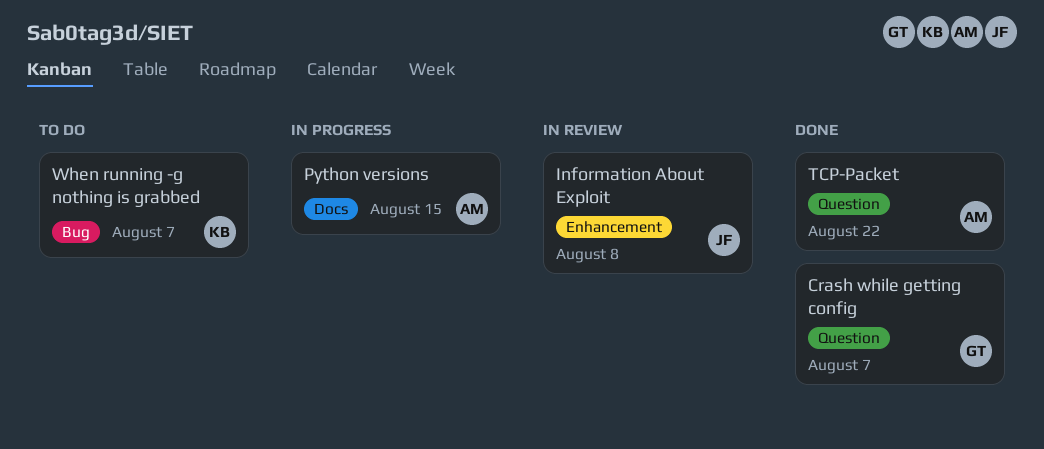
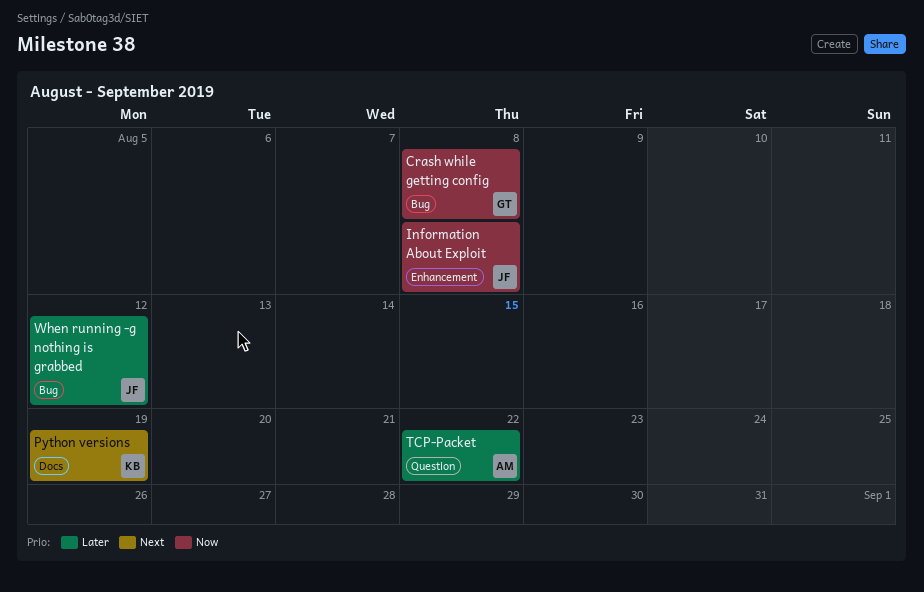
Crash while getting config, label: Question -> Bug
Crash while getting config, due: Aug 7 -> Aug 8
Python versions, owner: AM -> KB
Python versions, due: Aug 15 -> Aug 19
When running -g nothing is grabbed, owner: KB -> JF
When running -g nothing is grabbed, due: Aug 7 -> Aug 12

